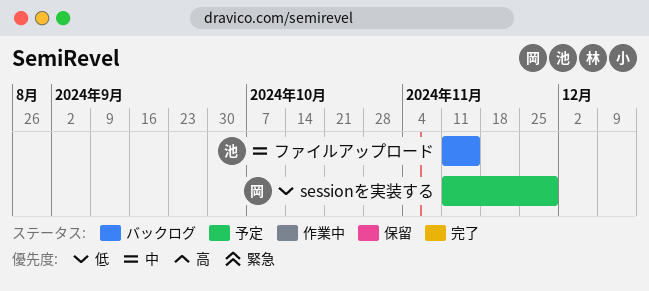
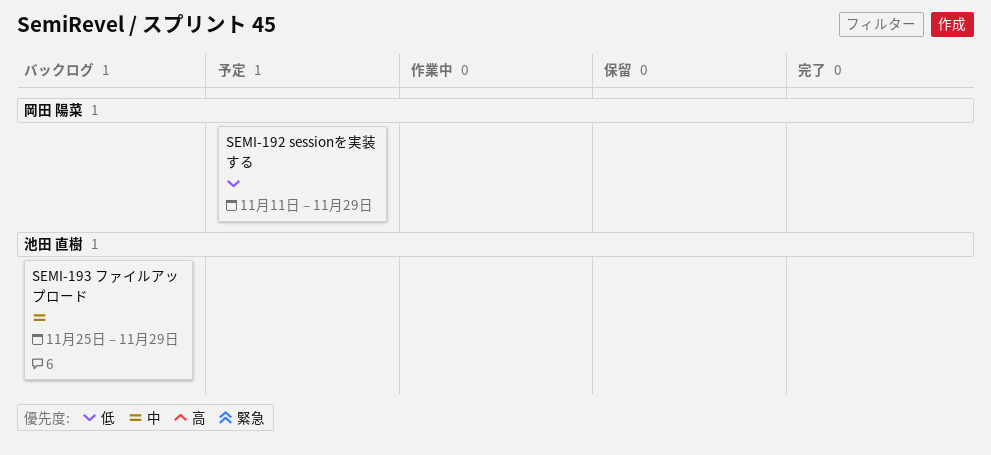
ファイルアップロード, start: Nov 11 -> Nov 25
ファイルアップロード, due: Nov 15 -> Nov 29

